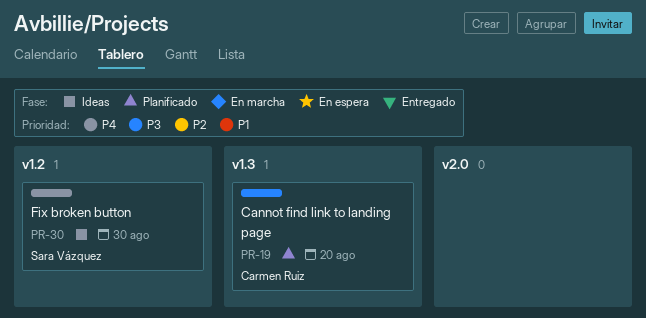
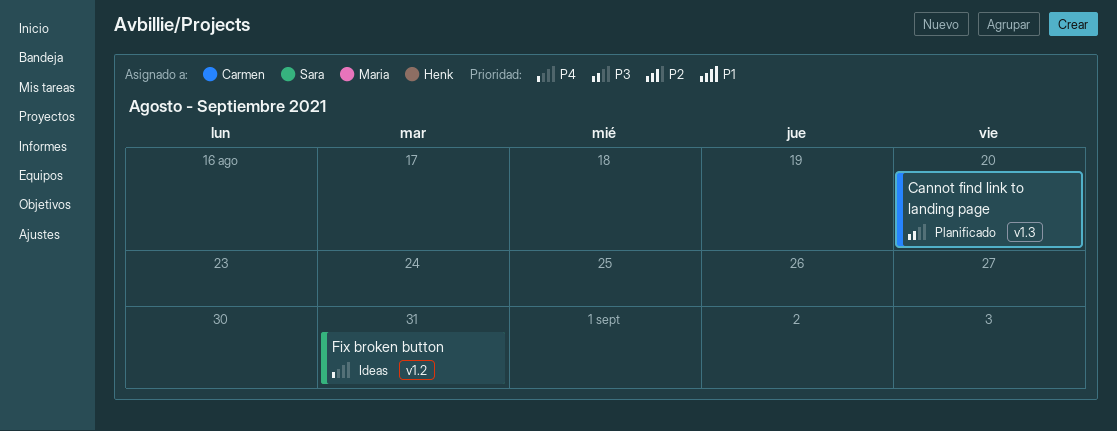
Fix broken button, due: Aug 30 -> Aug 31

